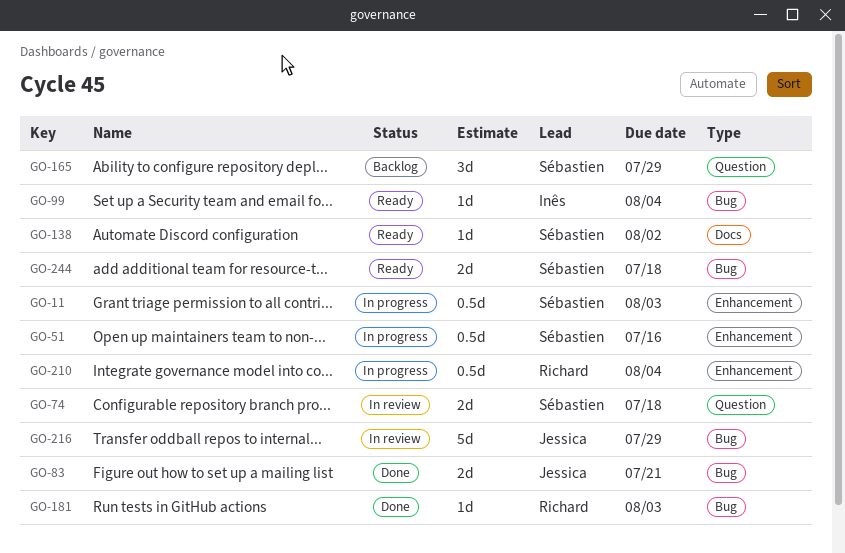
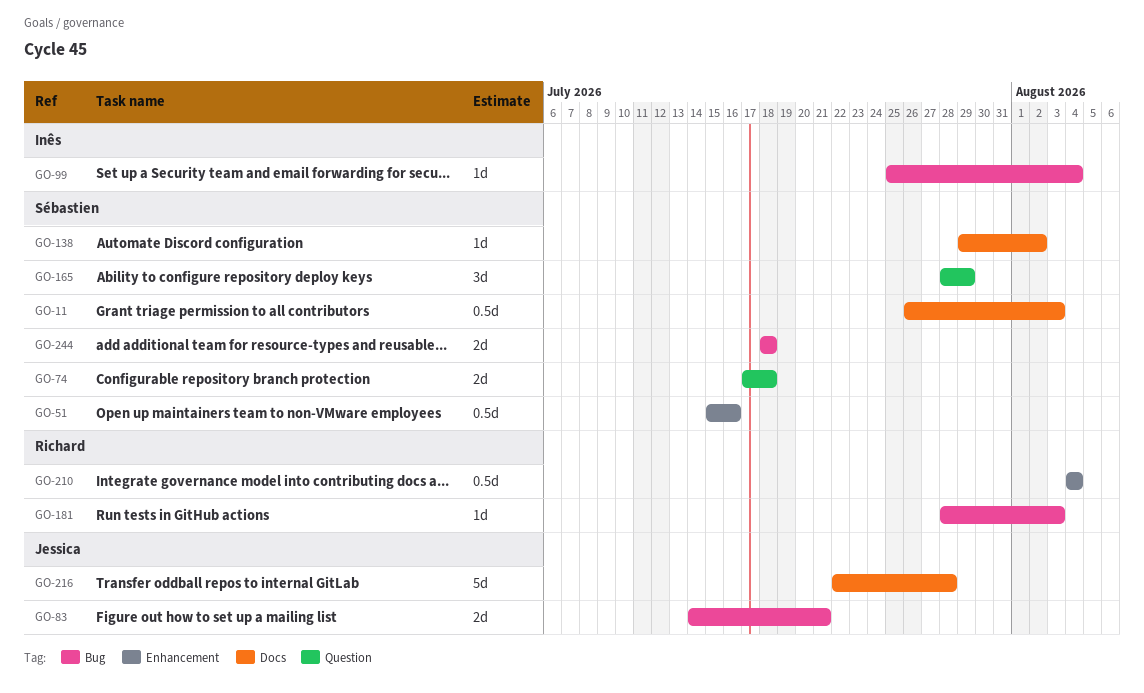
GO-11, label: Enhancement -> Docs
GO-216, label: Bug -> Docs
GO-216, due: Jul 29 -> Jul 28

